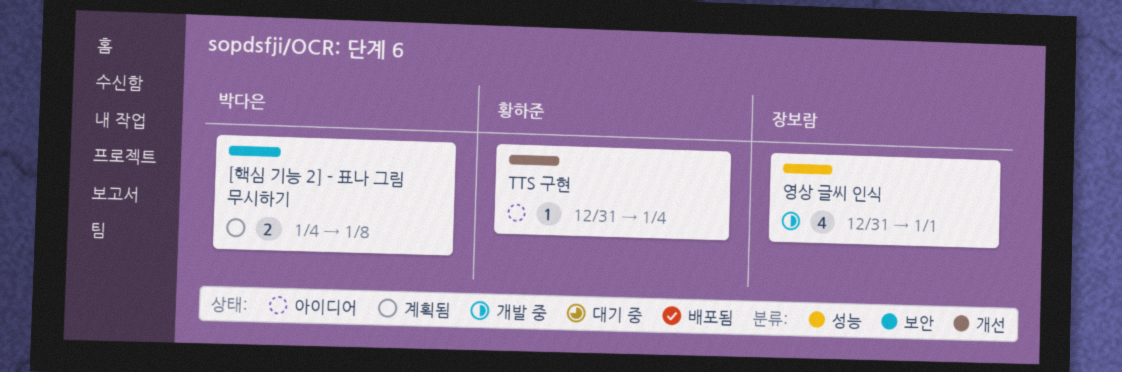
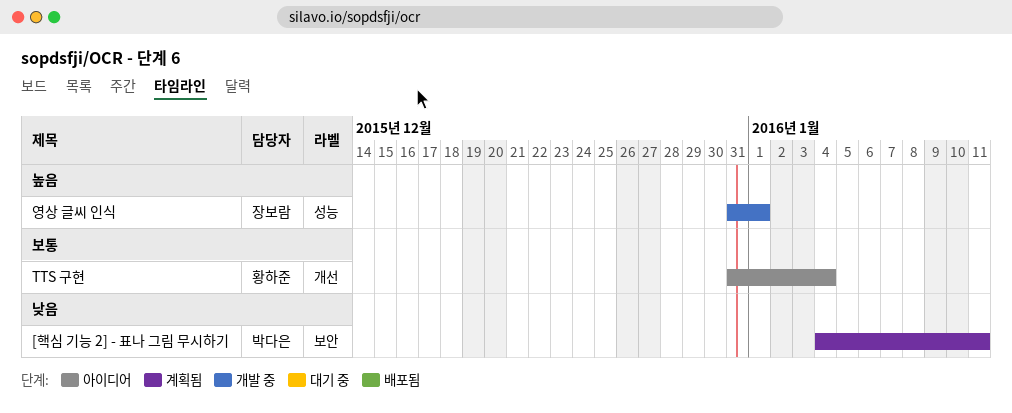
[핵심 기능 2] - 표나 그림 무시하기, due: Jan 8 -> Jan 11

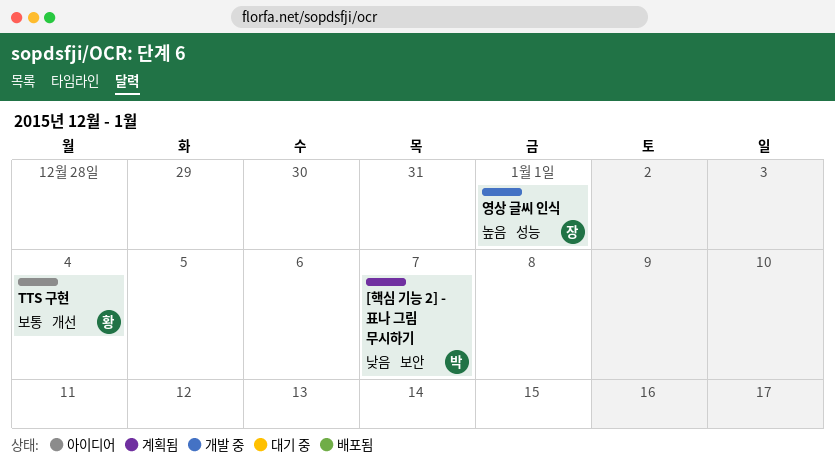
[핵심 기능 2] - 표나 그림 무시하기, due: Jan 11 -> Jan 7

